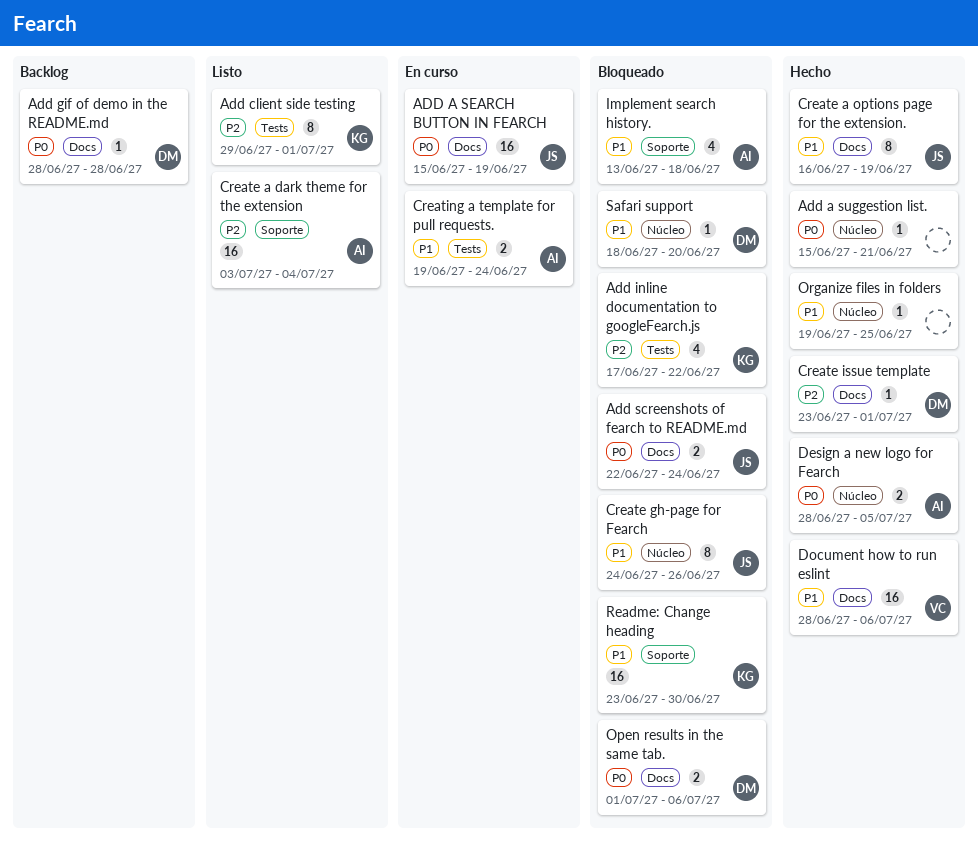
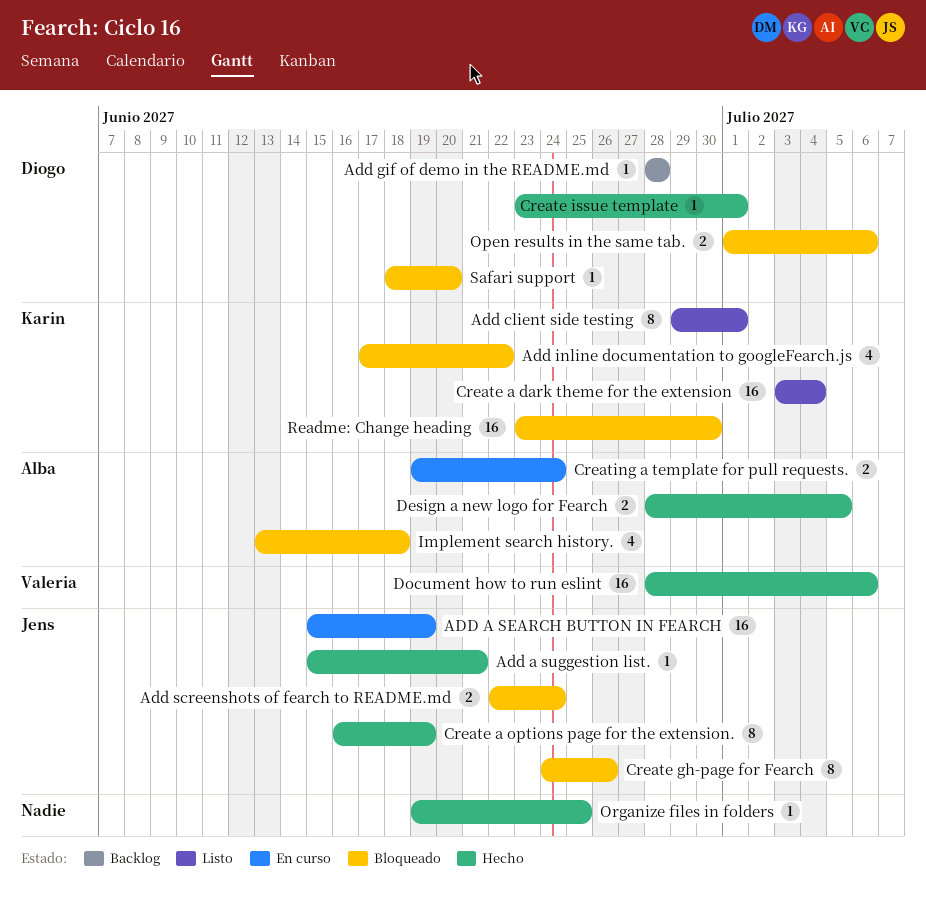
Add a suggestion list., owner: none -> Jens
Create a dark theme for the extension, owner: Alba -> Karin

